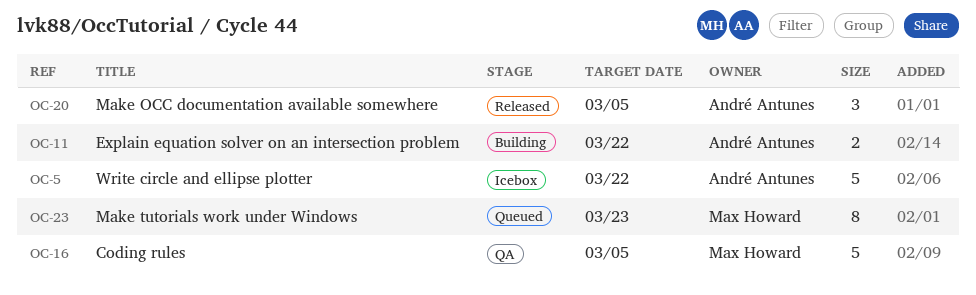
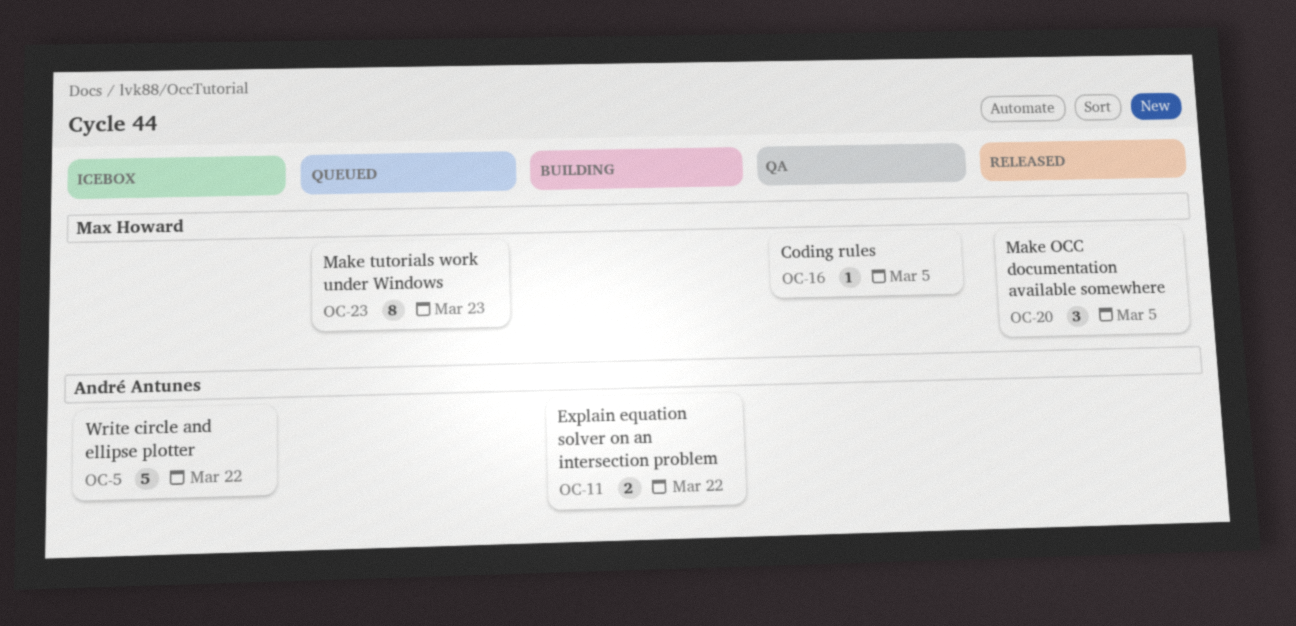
OC-16, estimate: 5 -> 1
OC-20, owner: André Antunes -> Max Howard

